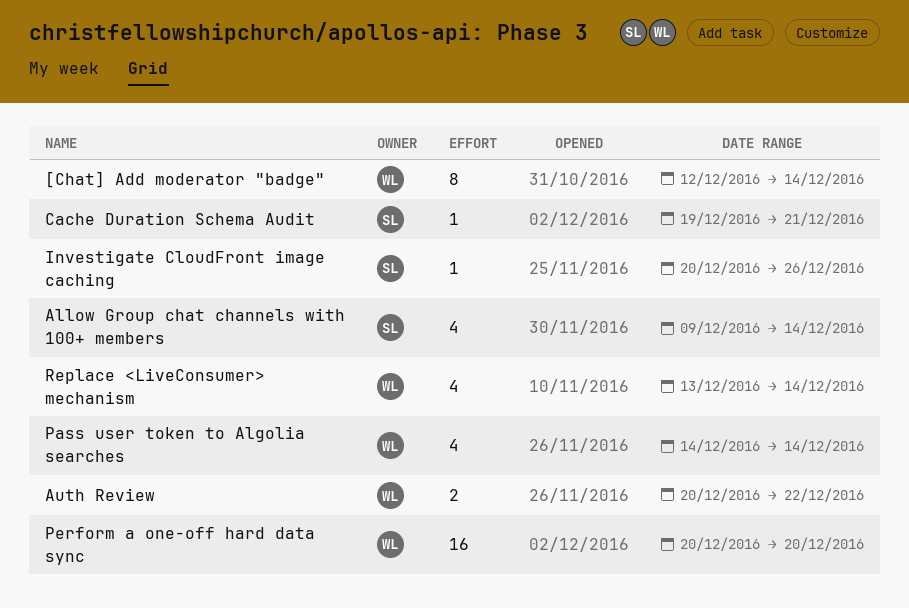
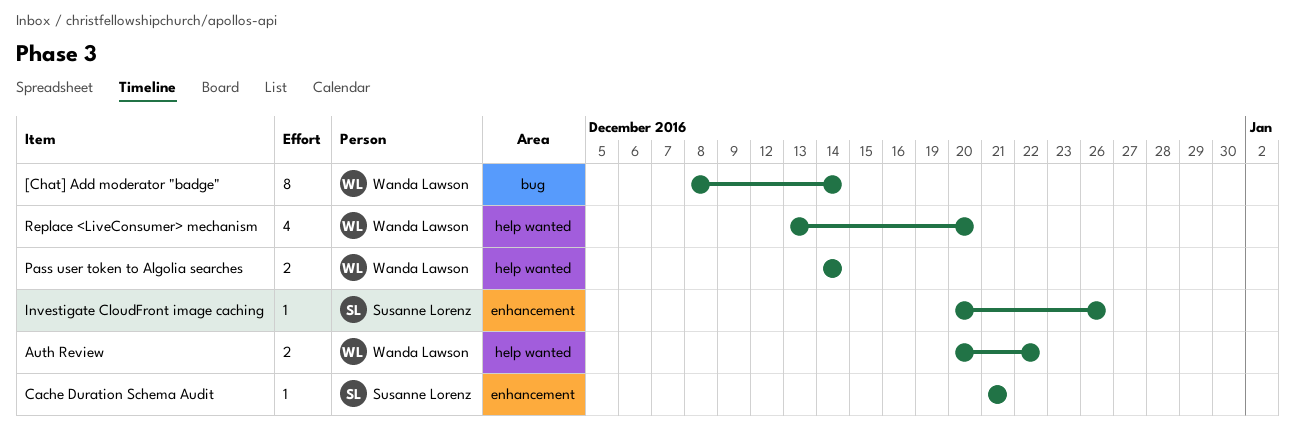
[Chat] Add moderator "badge", start: Dec 12 -> Dec 8
Allow Group chat channels with 100+ members: present -> none
Cache Duration Schema Audit, start: Dec 19 -> Dec 21
Pass user token to Algolia searches, estimate: 4 -> 2
Perform a one-off hard data sync: present -> none
Replace <LiveConsumer> mechanism, due: Dec 14 -> Dec 20

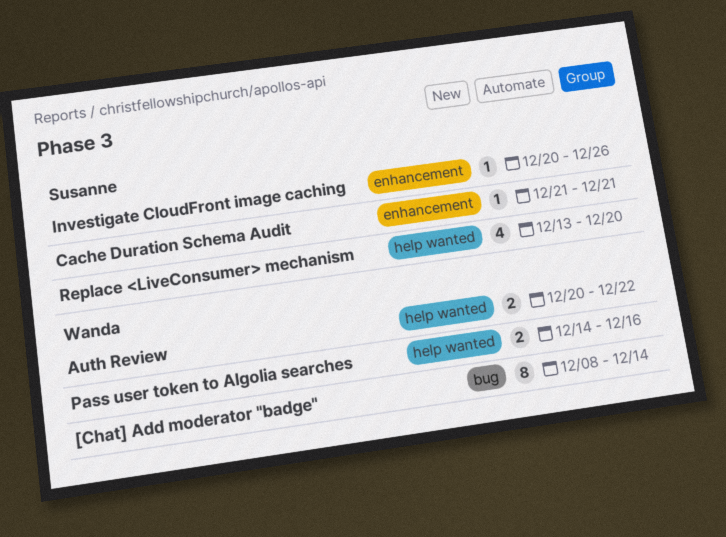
Pass user token to Algolia searches, due: Dec 14 -> Dec 16
Replace <LiveConsumer> mechanism, owner: Wanda Lawson -> Susanne Lorenz

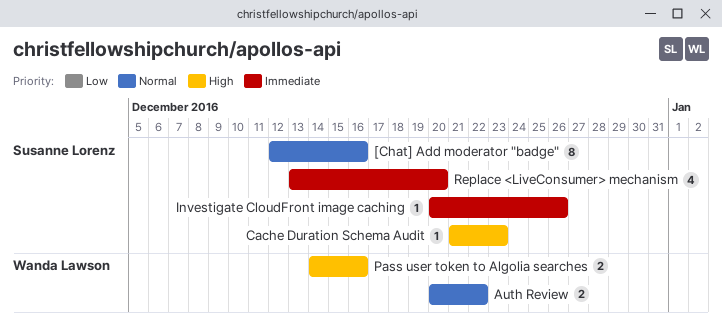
[Chat] Add moderator "badge", owner: Wanda Lawson -> Susanne Lorenz
[Chat] Add moderator "badge", start: Dec 8 -> Dec 12
[Chat] Add moderator "badge", due: Dec 14 -> Dec 16
Cache Duration Schema Audit, due: Dec 21 -> Dec 23

